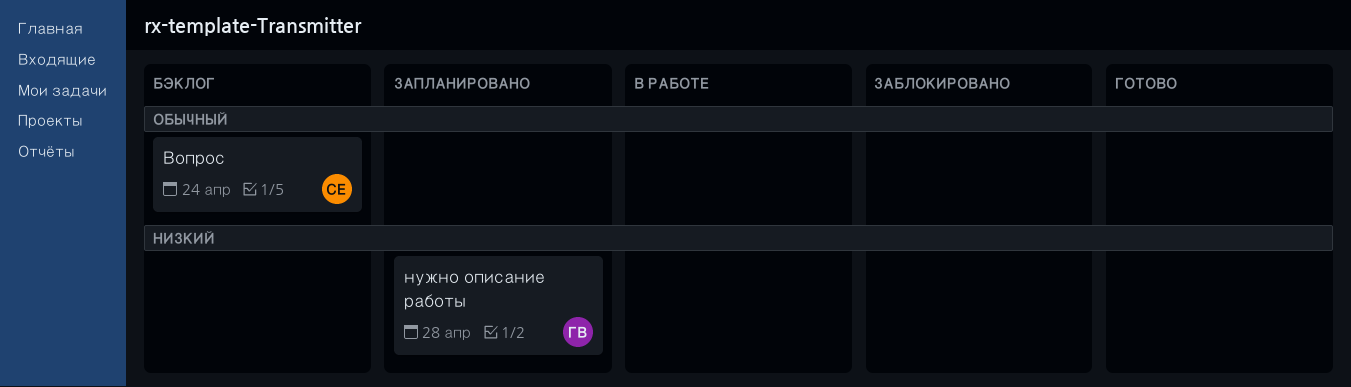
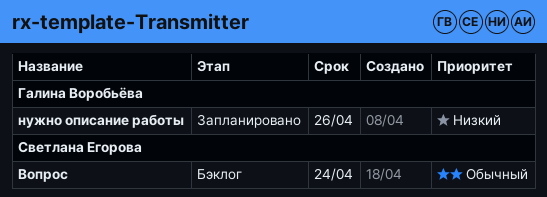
нужно описание работы, due: Apr 28 -> Apr 26

